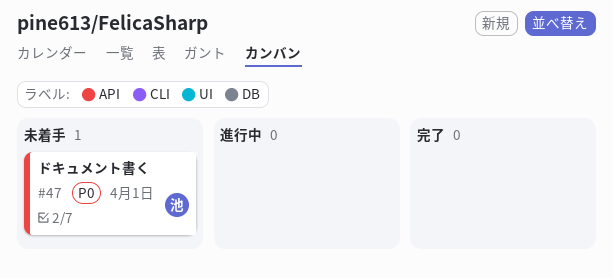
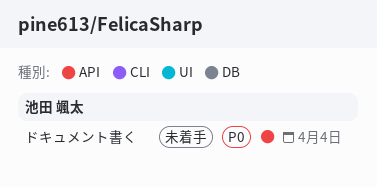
ドキュメント書く, due: Apr 1 -> Apr 4

